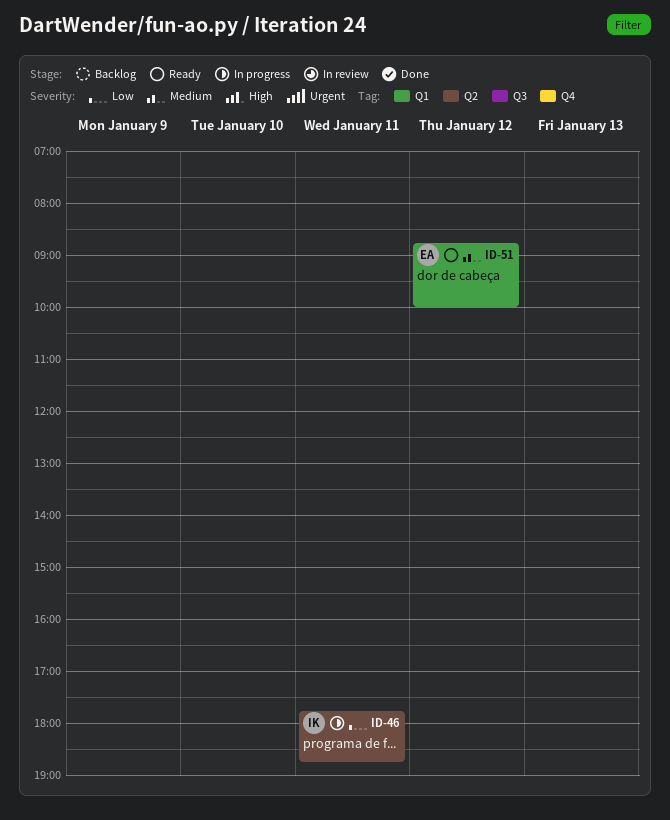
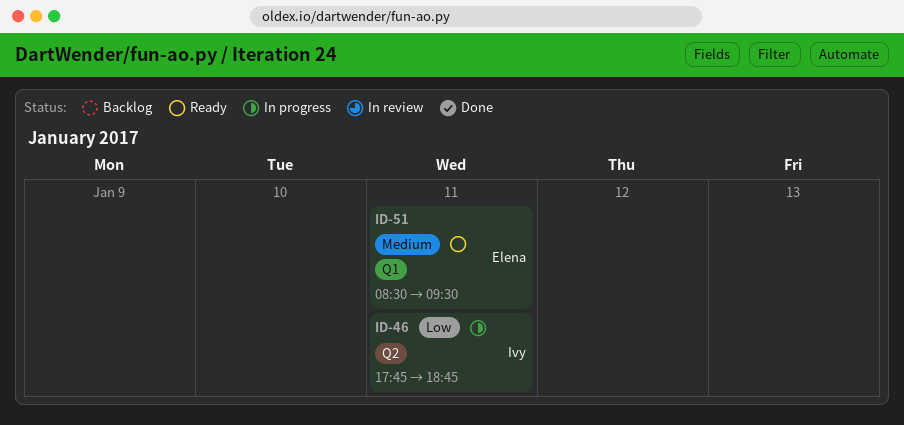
ID-51, day: Jan 12 -> Jan 11
ID-51, begins: 08:45 -> 08:30
ID-51, ends: 10:00 -> 09:30

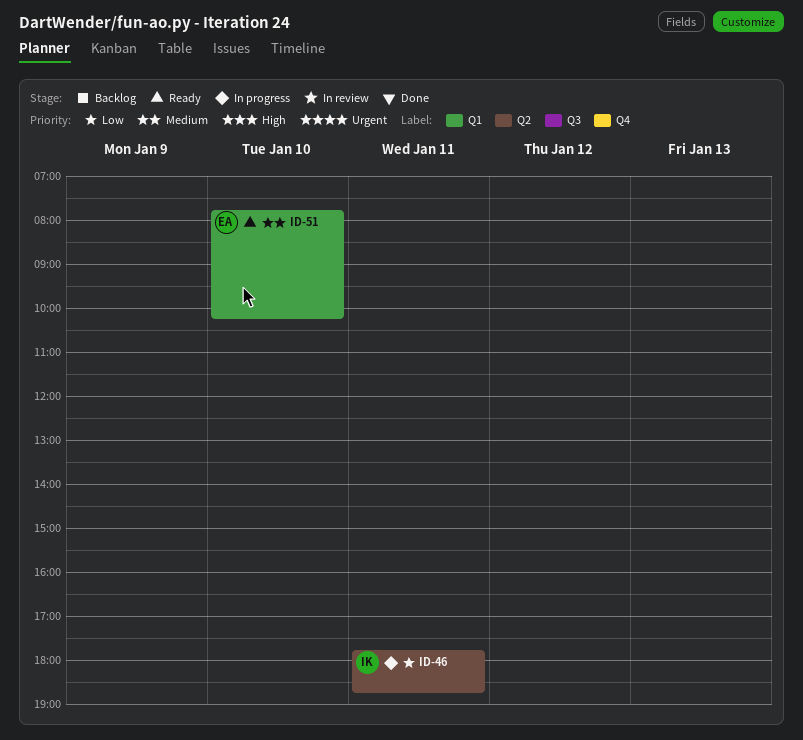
ID-51, day: Jan 11 -> Jan 10
ID-51, begins: 08:30 -> 07:45
ID-51, ends: 09:30 -> 10:15

